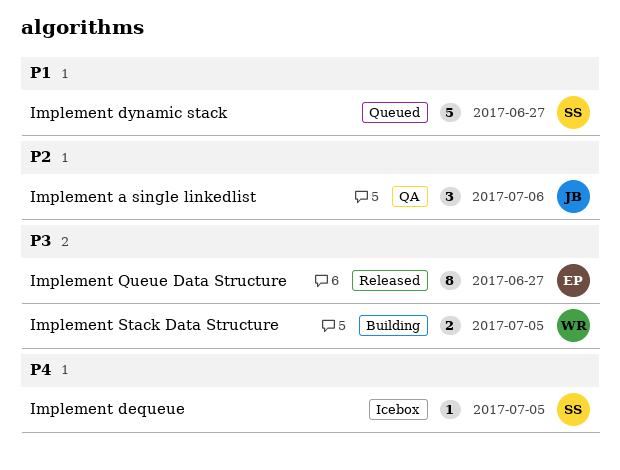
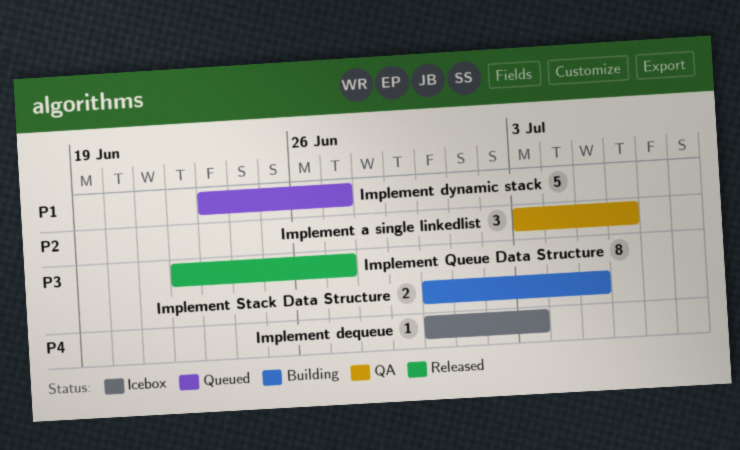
Implement dequeue, due: Jul 5 -> Jul 3

